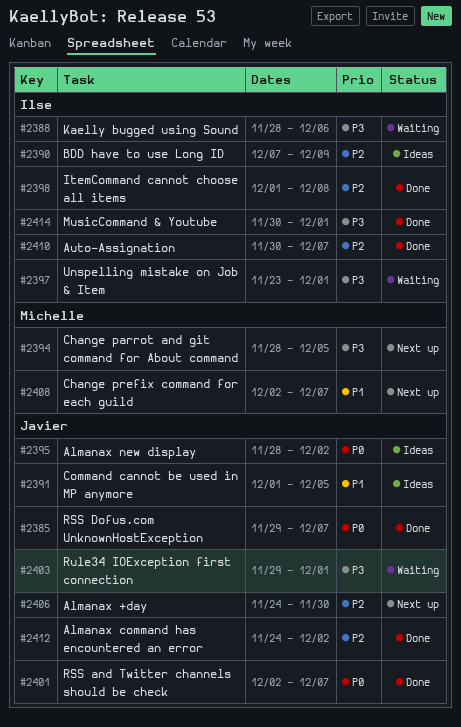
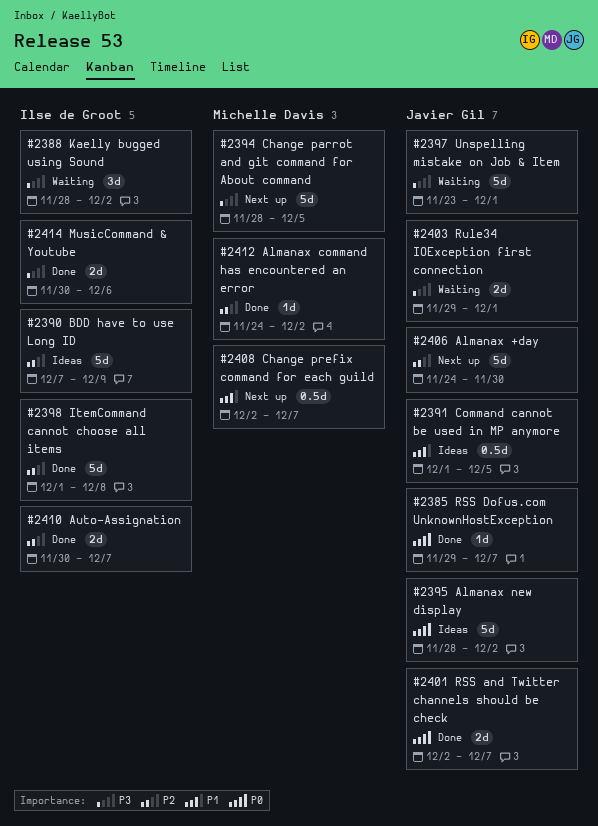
#2388, due: Dec 6 -> Dec 2
#2397, owner: Ilse de Groot -> Javier Gil
#2412, owner: Javier Gil -> Michelle Davis
#2414, due: Dec 1 -> Dec 6

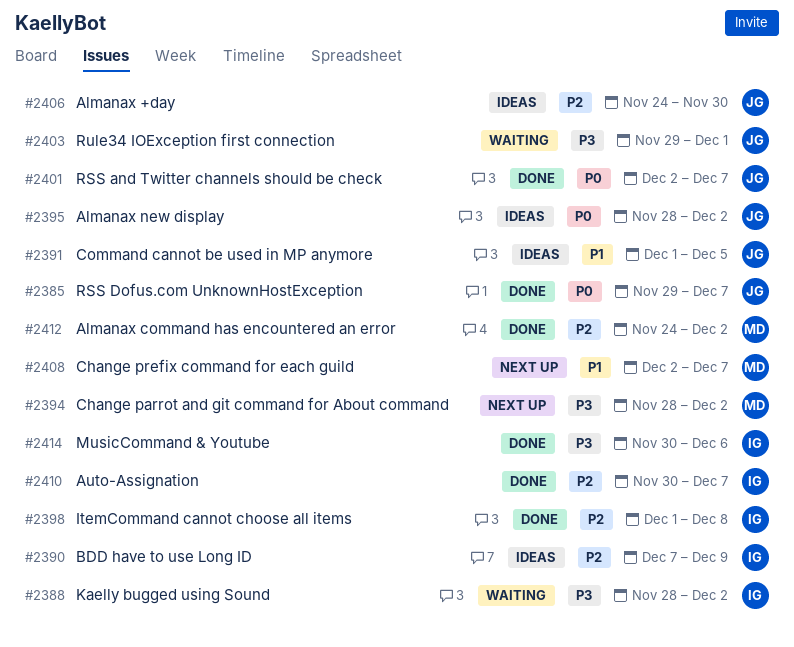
#2394, due: Dec 5 -> Dec 2
#2397: present -> none
#2406, status: Next up -> Ideas

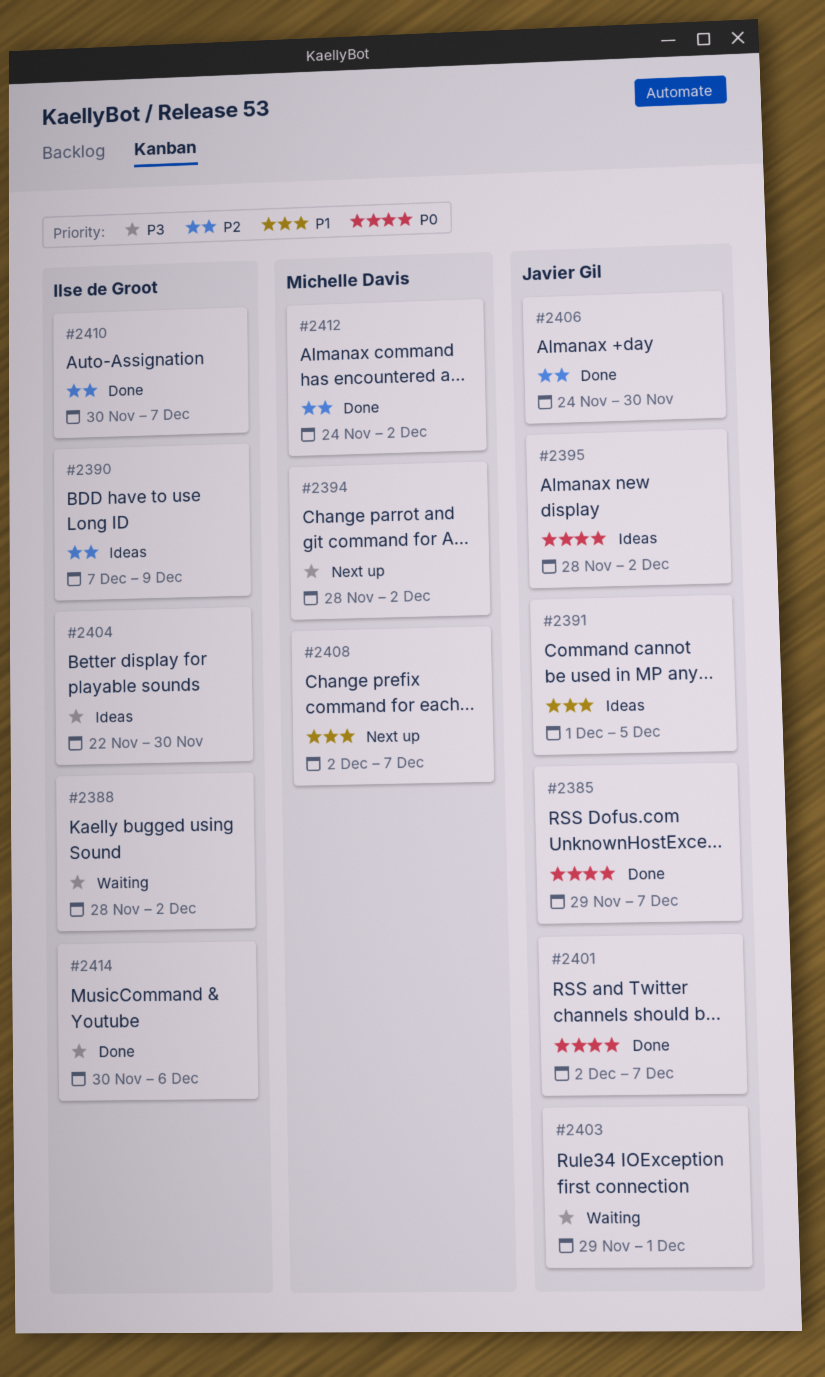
#2398: present -> none
#2404: none -> present
#2406, status: Ideas -> Done

